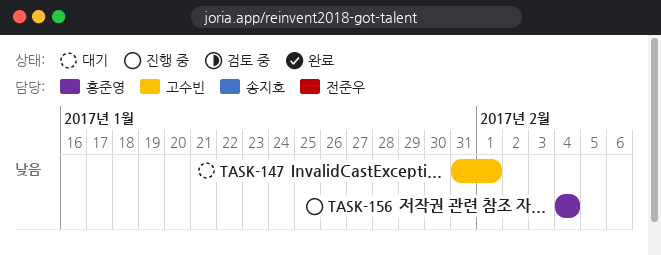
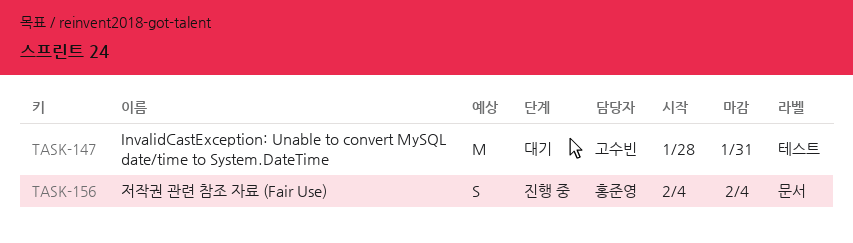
TASK-147, start: Jan 31 -> Jan 28
TASK-147, due: Feb 1 -> Jan 31

